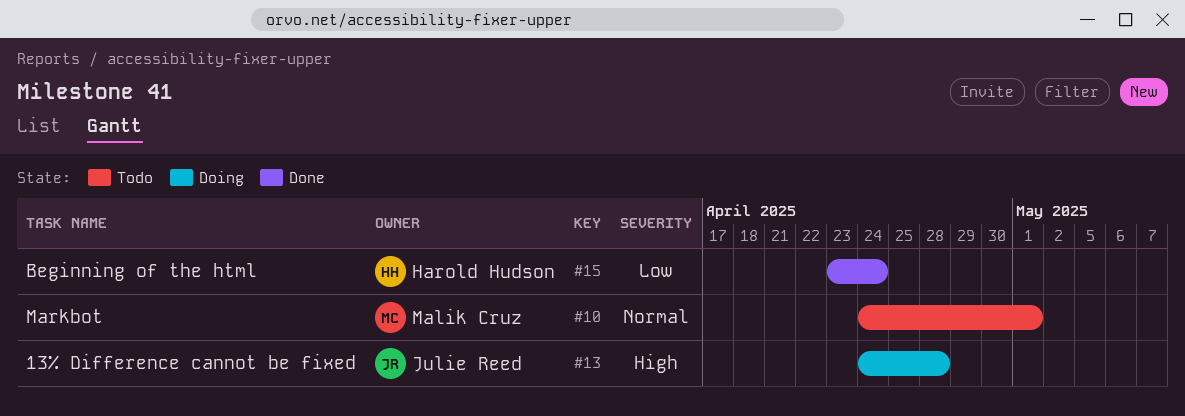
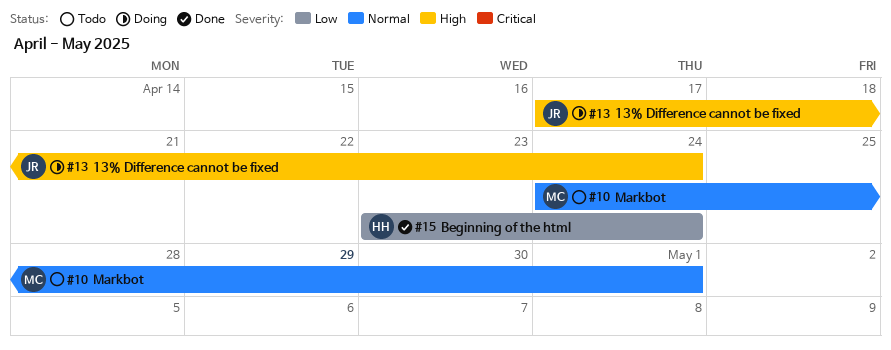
#13, start: Apr 24 -> Apr 17
#13, due: Apr 28 -> Apr 24

